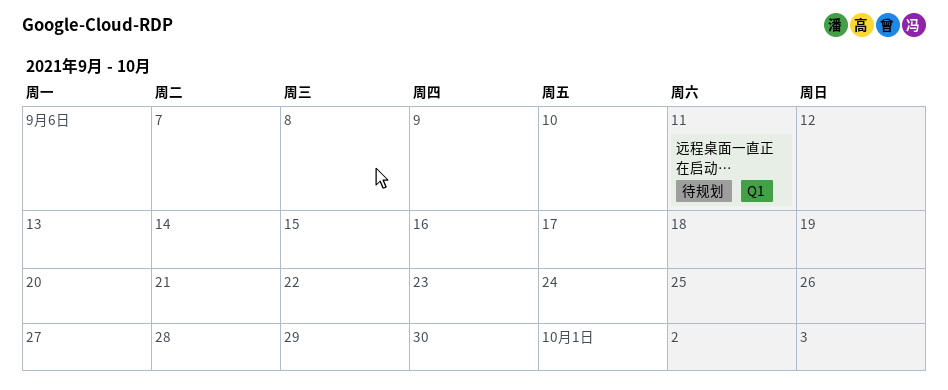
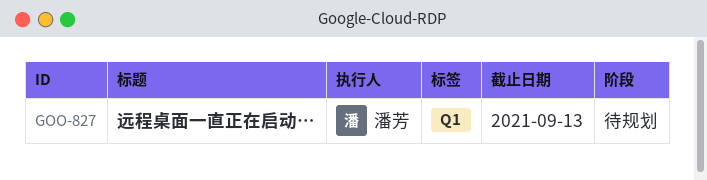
远程桌面一直正在启动…, due: Sep 11 -> Sep 13

